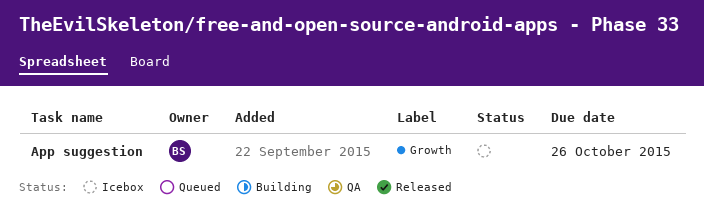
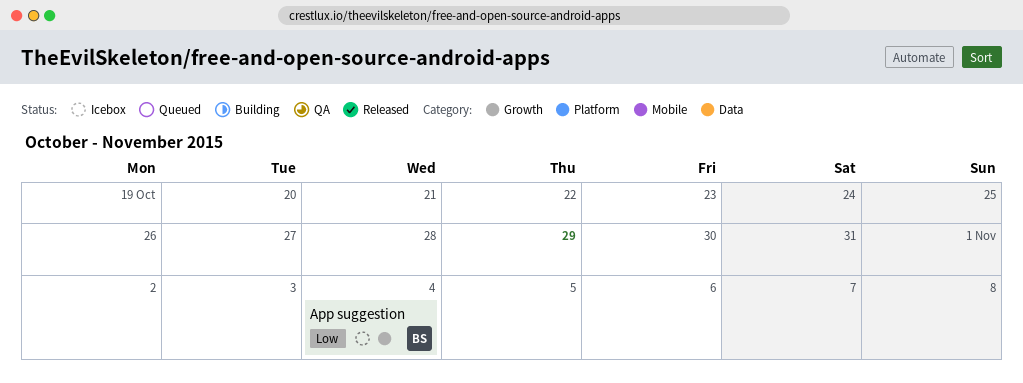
App suggestion, due: Oct 26 -> Nov 4

